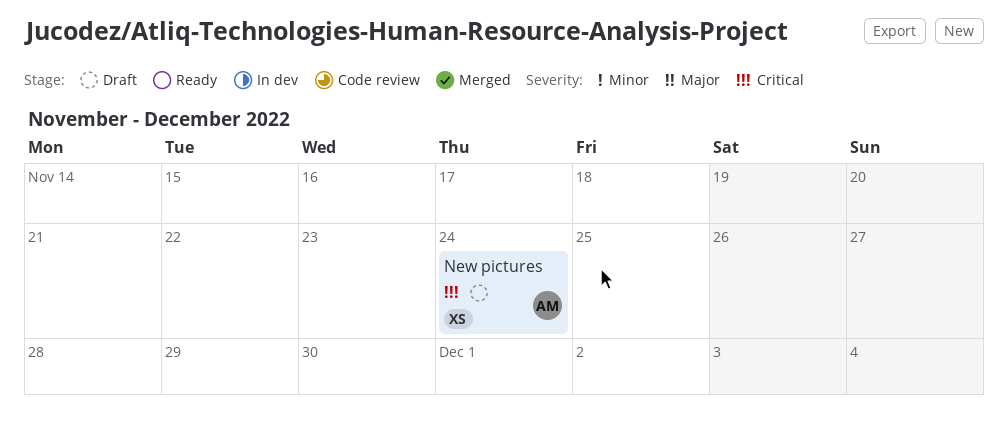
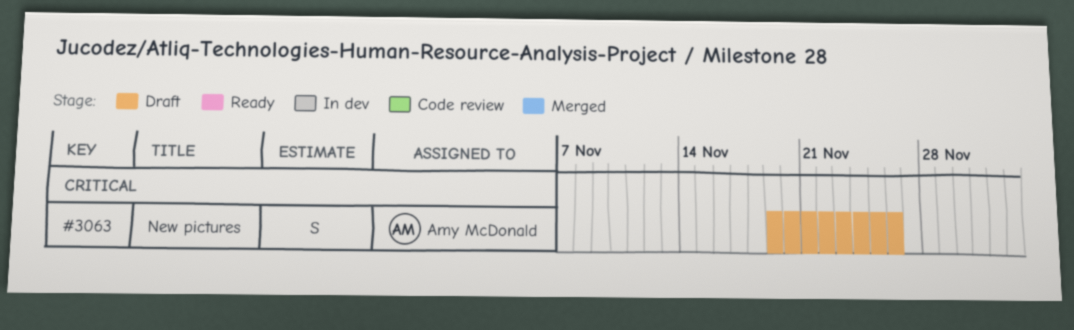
New pictures, estimate: XS -> S
New pictures, due: Nov 24 -> Nov 26

